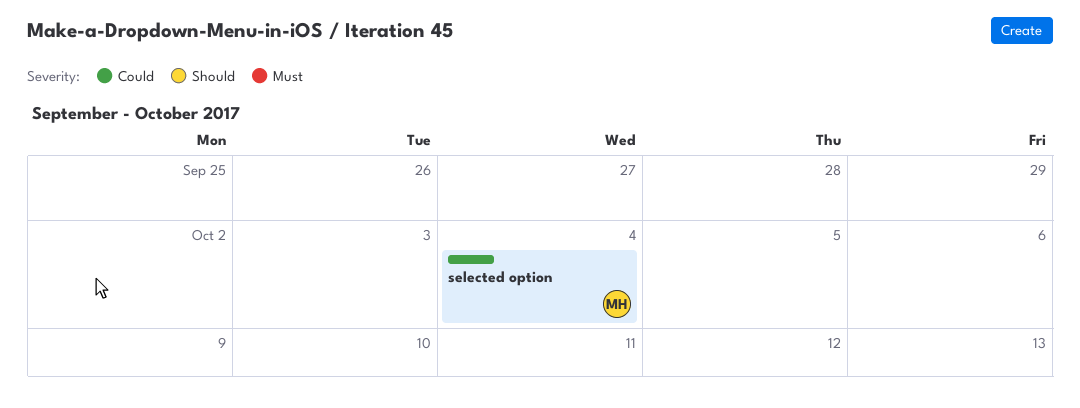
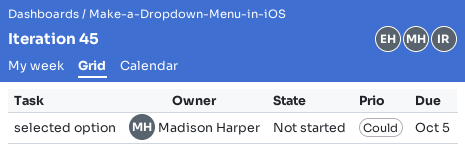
selected option, due: Oct 4 -> Oct 5

